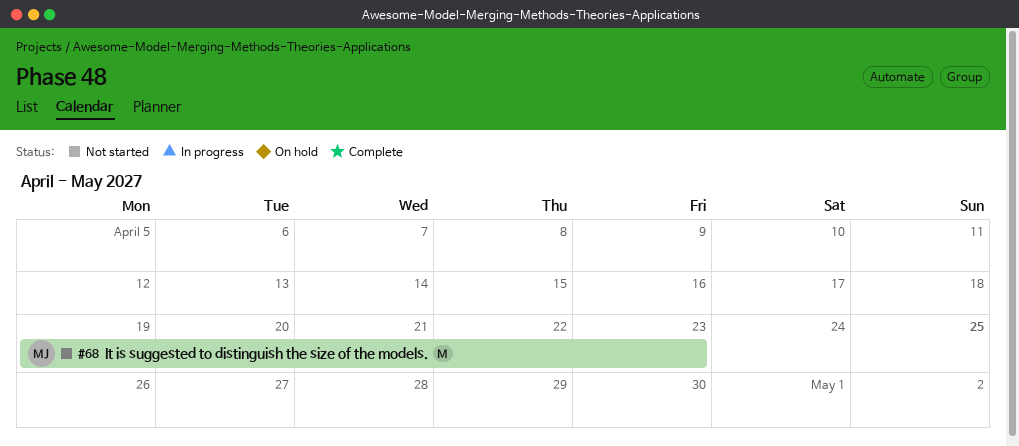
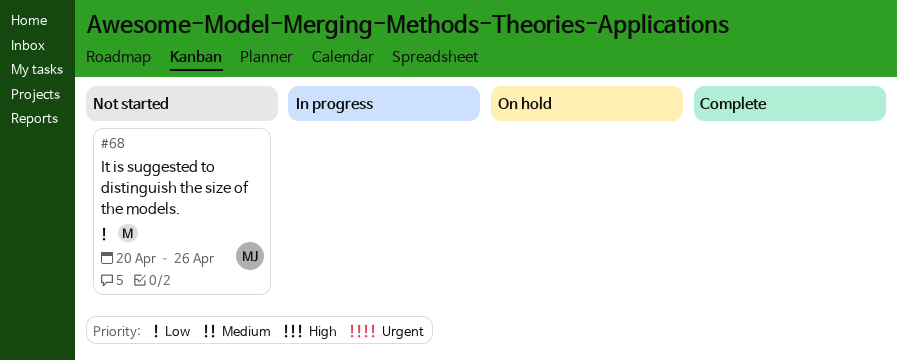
#68, start: Apr 19 -> Apr 20
#68, due: Apr 23 -> Apr 26

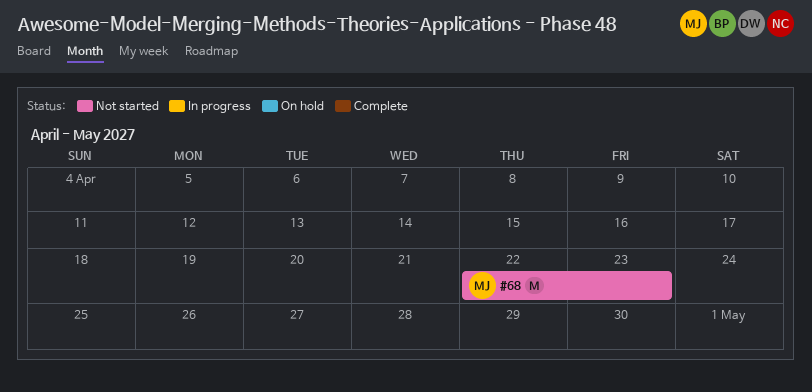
#68, start: Apr 20 -> Apr 22
#68, due: Apr 26 -> Apr 23

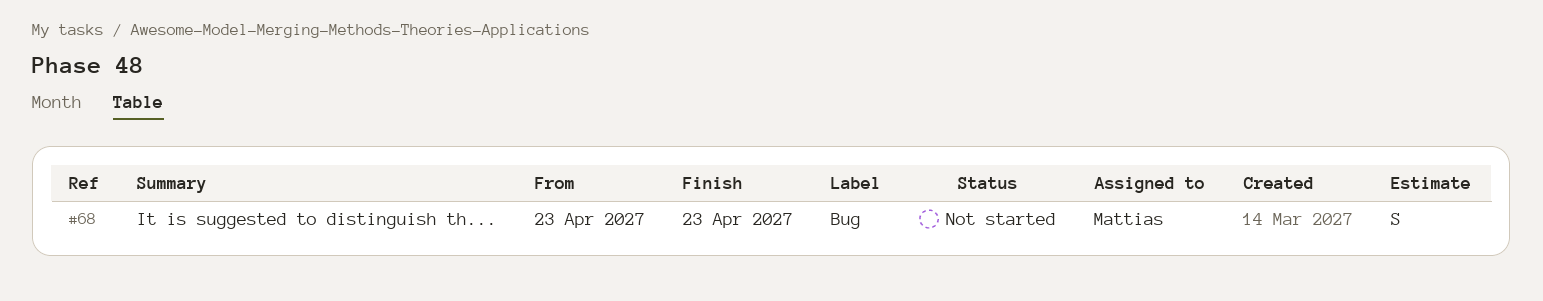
#68, estimate: M -> S
#68, start: Apr 22 -> Apr 23

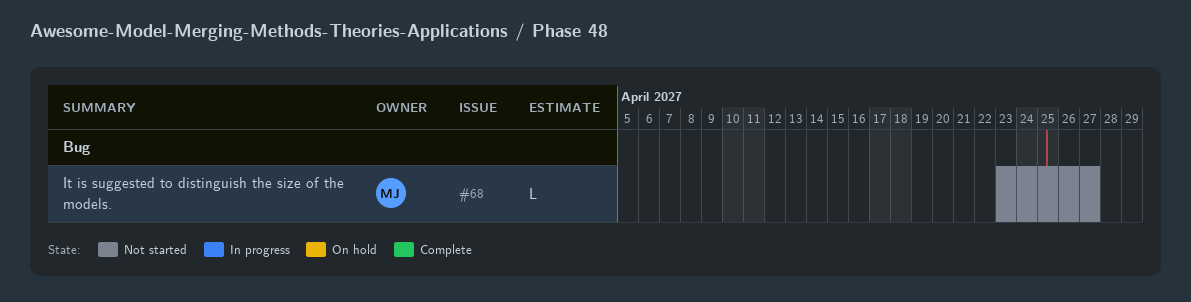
#68, estimate: S -> L
#68, due: Apr 23 -> Apr 27

